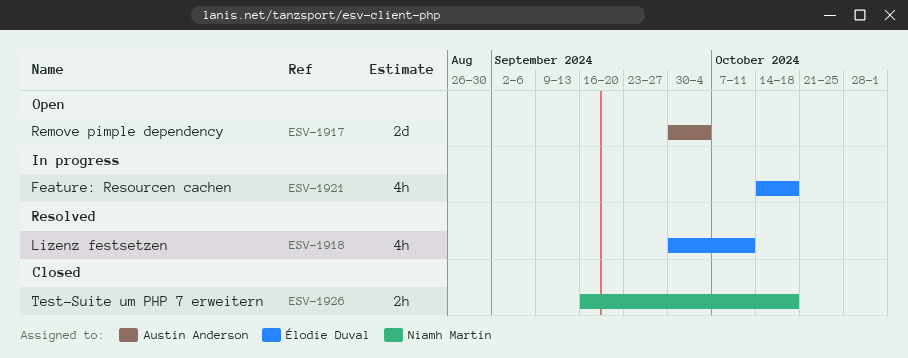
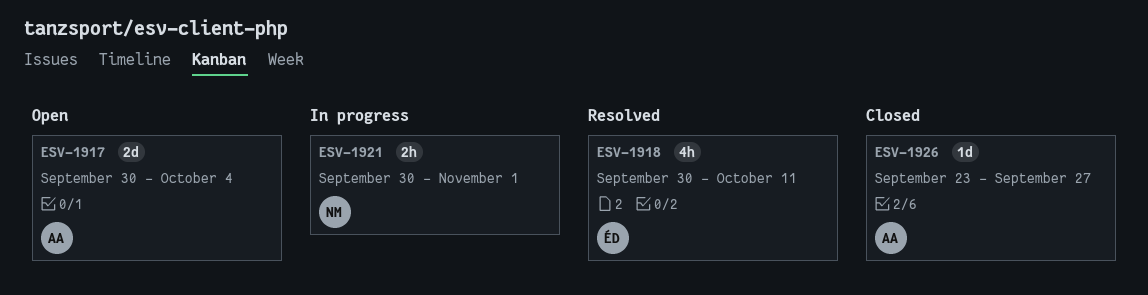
ESV-1921, owner: Élodie Duval -> Niamh Martin
ESV-1921, estimate: 4h -> 2h
ESV-1921, start: Oct 14 -> Sep 30
ESV-1921, due: Oct 18 -> Nov 1
ESV-1926, owner: Niamh Martin -> Austin Anderson
ESV-1926, estimate: 2h -> 1d
ESV-1926, start: Sep 16 -> Sep 23
ESV-1926, due: Oct 18 -> Sep 27

